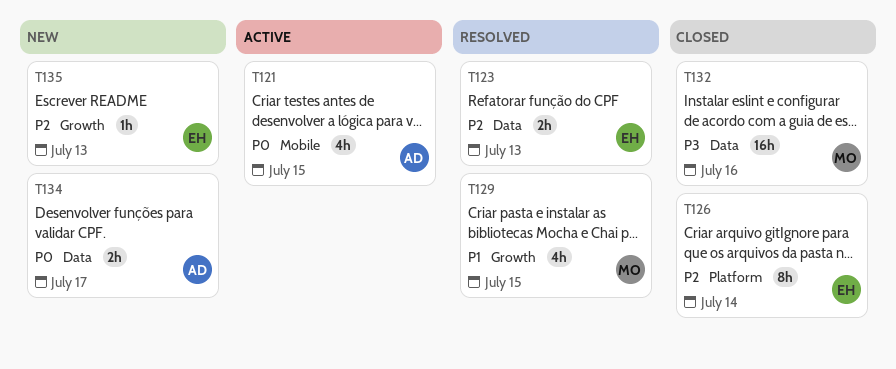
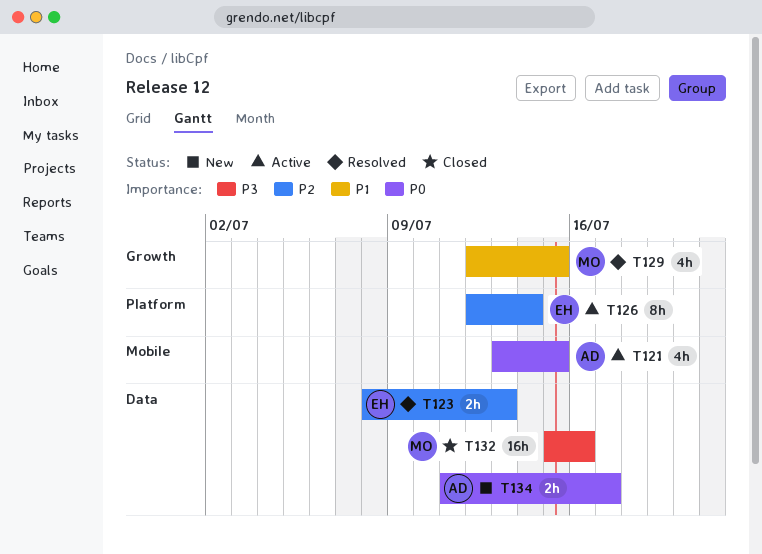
T126, status: Closed -> Active
T135: present -> none

